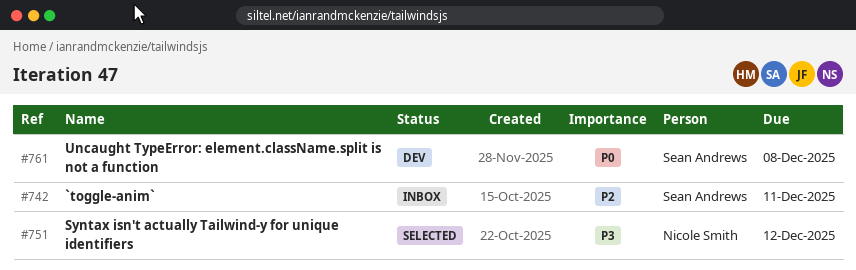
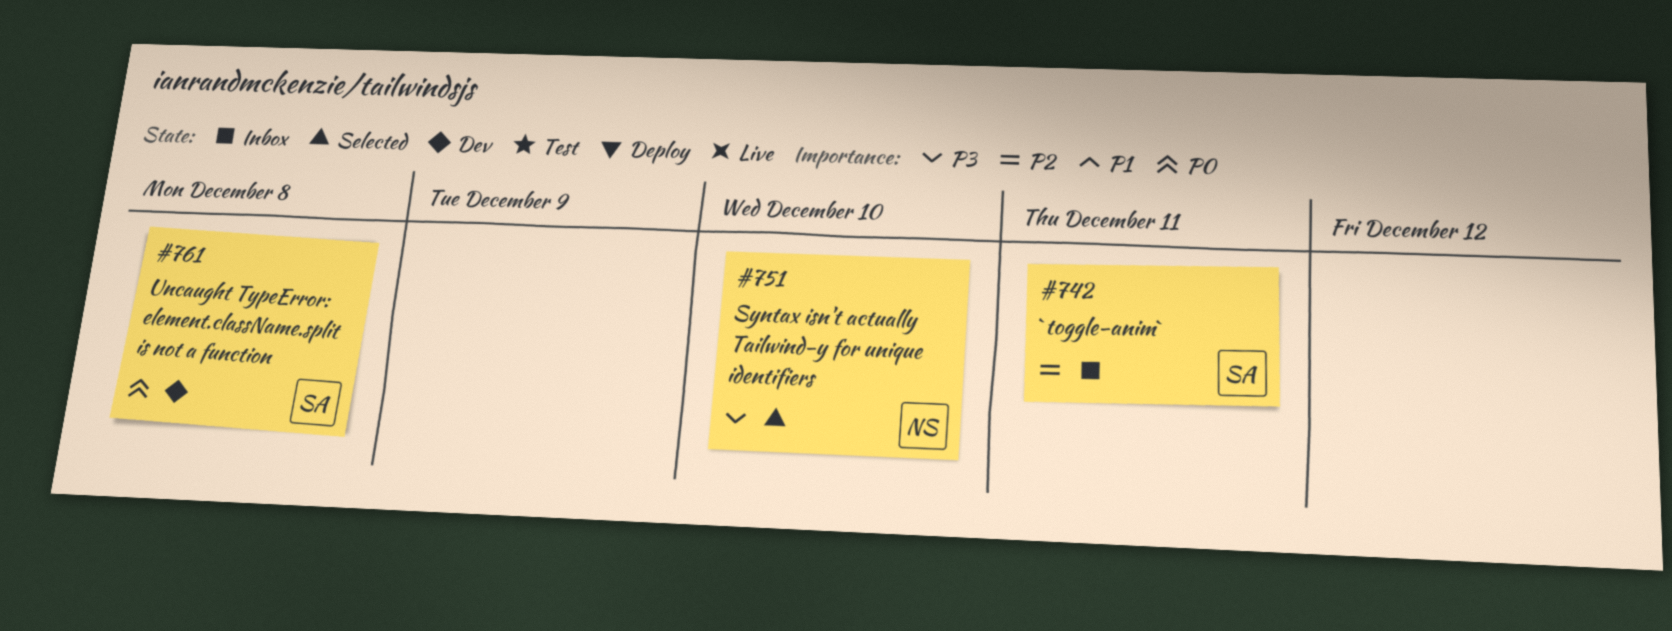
#751, due: Dec 12 -> Dec 10

